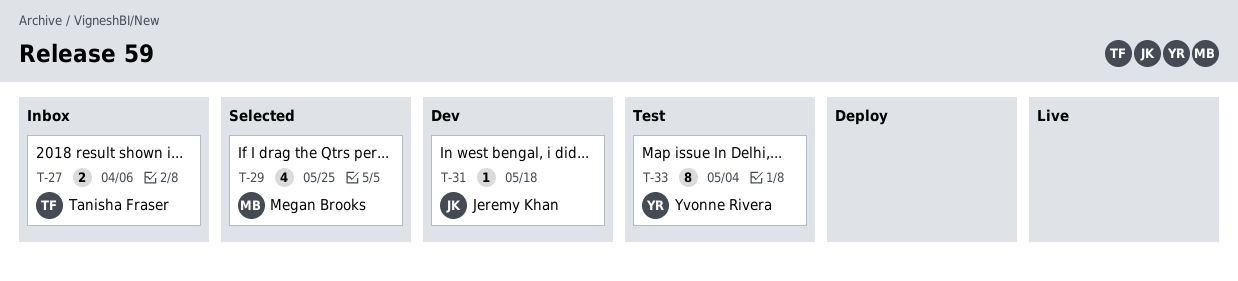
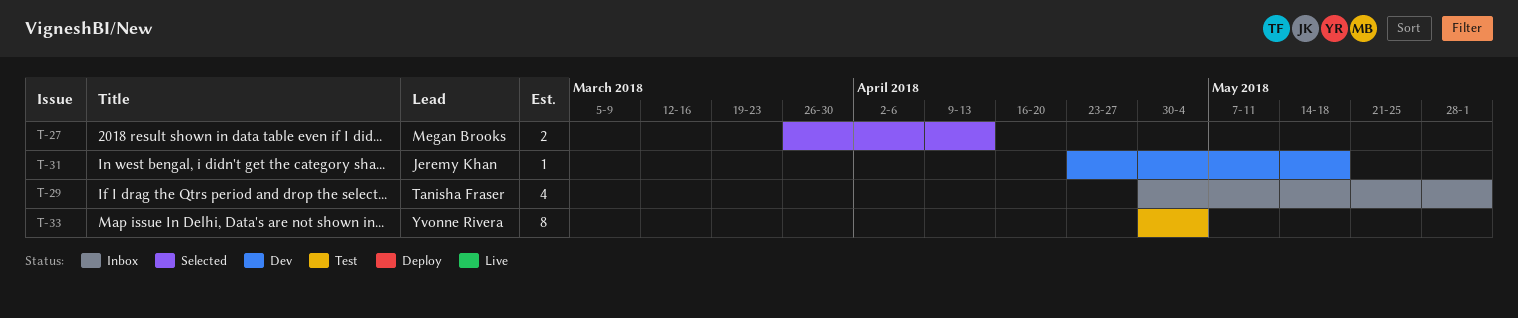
T-27, status: Inbox -> Selected
T-27, owner: Tanisha Fraser -> Megan Brooks
T-27, due: Apr 6 -> Apr 13
T-29, status: Selected -> Inbox
T-29, owner: Megan Brooks -> Tanisha Fraser
T-29, due: May 25 -> Jun 1

